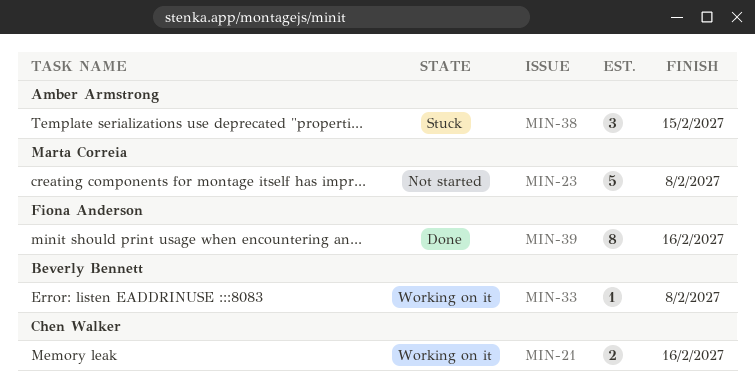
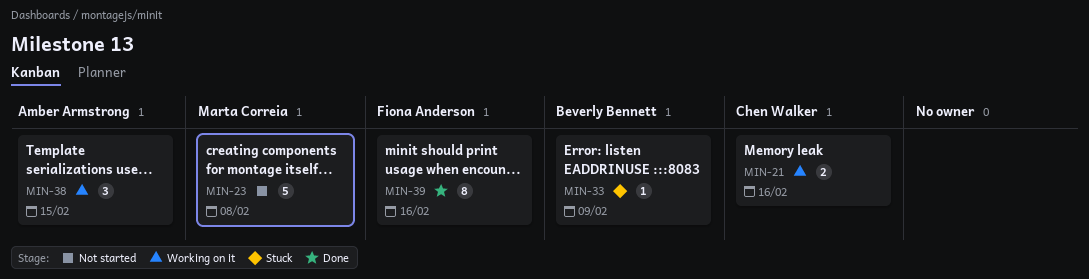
MIN-33, status: Working on it -> Stuck
MIN-33, due: Feb 8 -> Feb 9
MIN-38, status: Stuck -> Working on it

